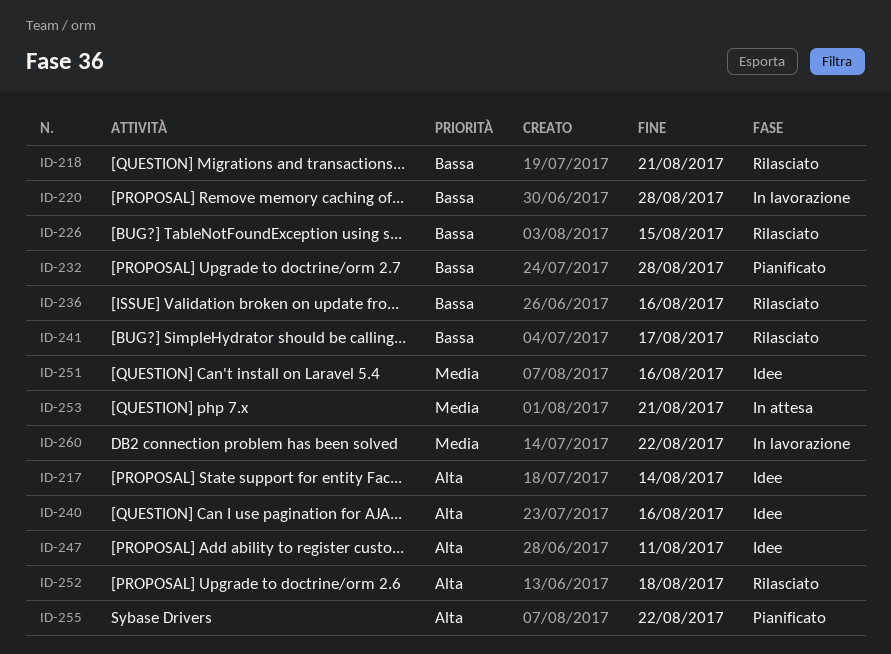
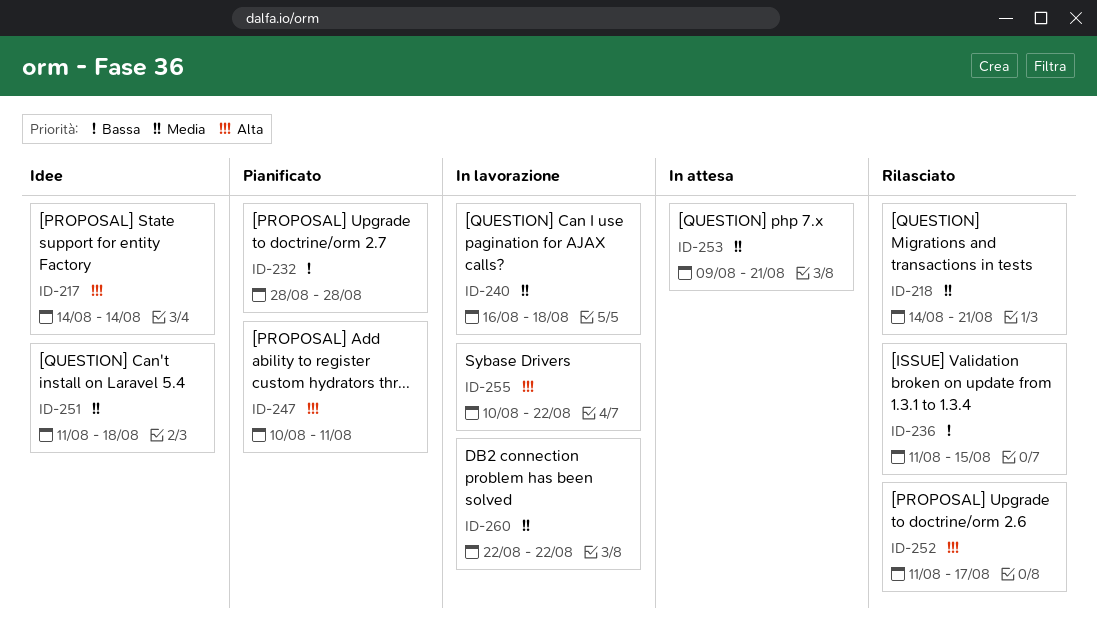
ID-218, priority: Bassa -> Media
ID-220: present -> none
ID-226: present -> none
ID-236, due: Aug 16 -> Aug 15
ID-240, status: Idee -> In lavorazione
ID-240, priority: Alta -> Media
ID-240, due: Aug 16 -> Aug 18
ID-241: present -> none
ID-247, status: Idee -> Pianificato
ID-251, due: Aug 16 -> Aug 18
ID-252, due: Aug 18 -> Aug 17
ID-255, status: Pianificato -> In lavorazione

